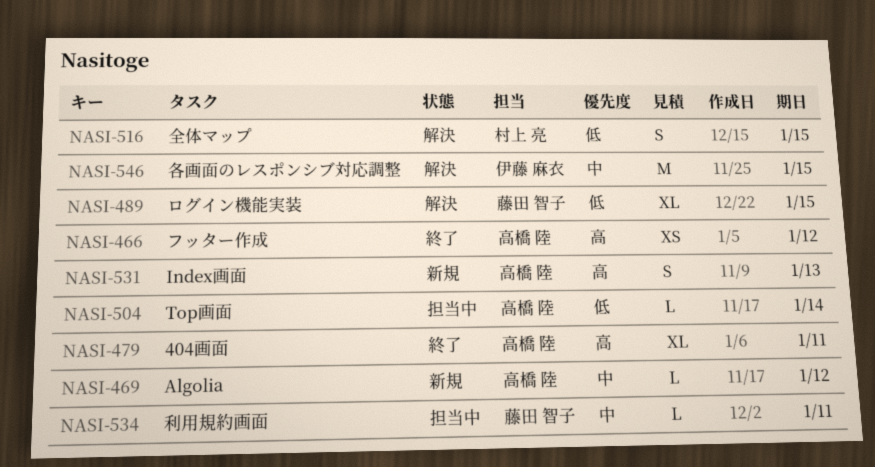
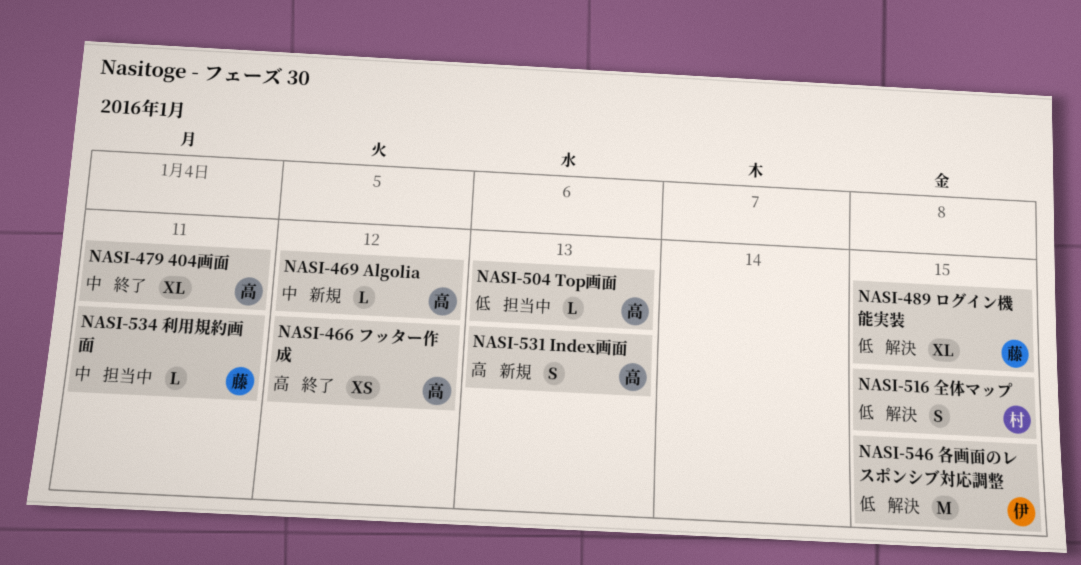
NASI-479, priority: 高 -> 中
NASI-504, due: Jan 14 -> Jan 13
NASI-546, priority: 中 -> 低

